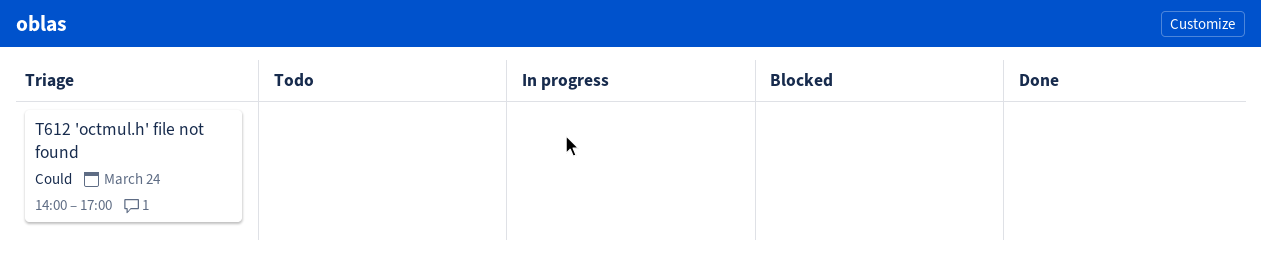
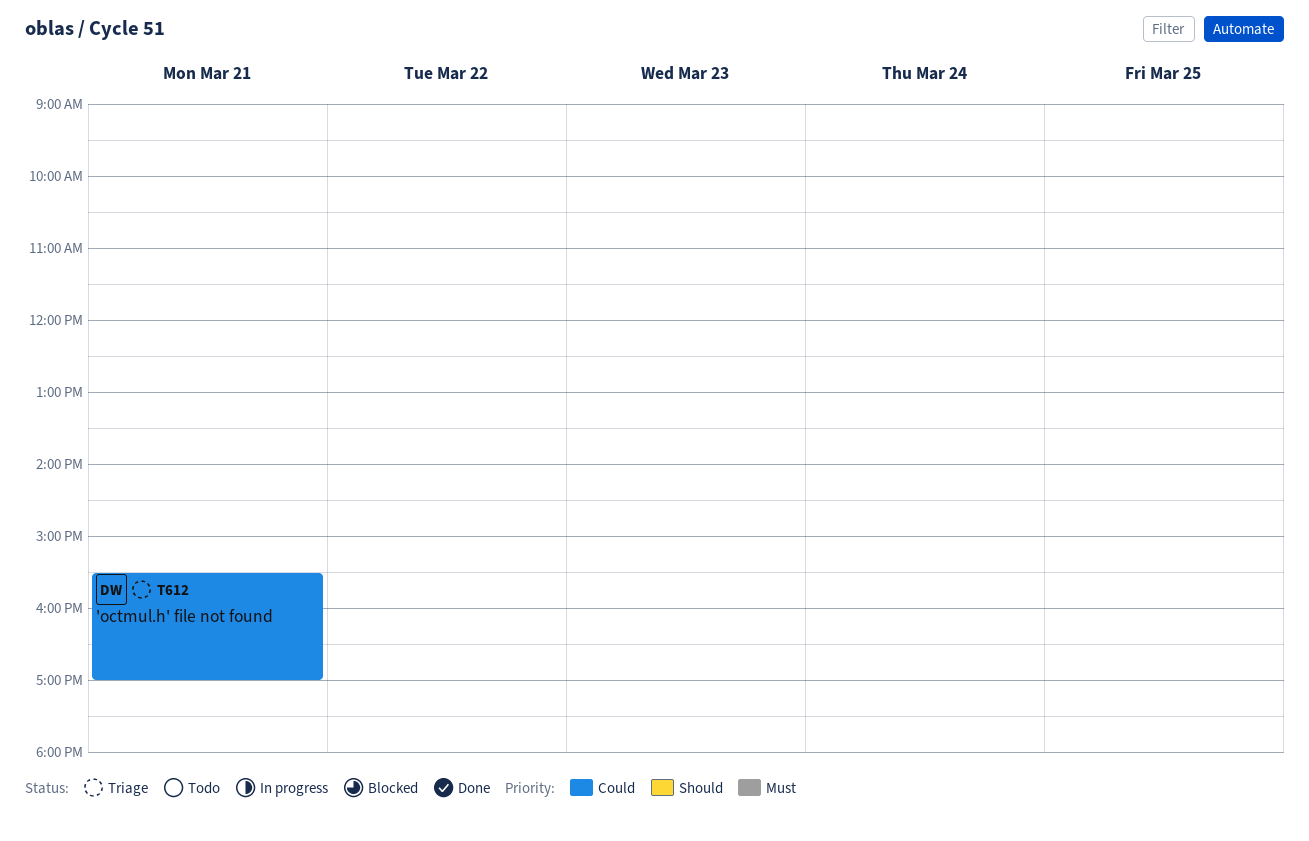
T612, day: Mar 24 -> Mar 21
T612, begins: 14:00 -> 15:30

